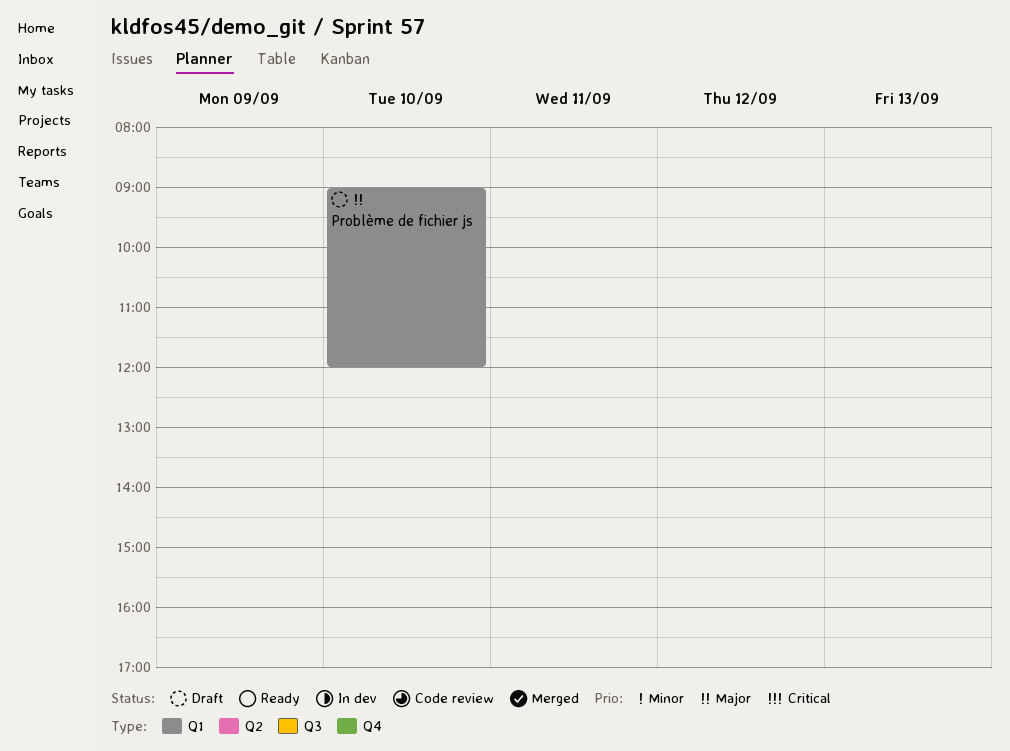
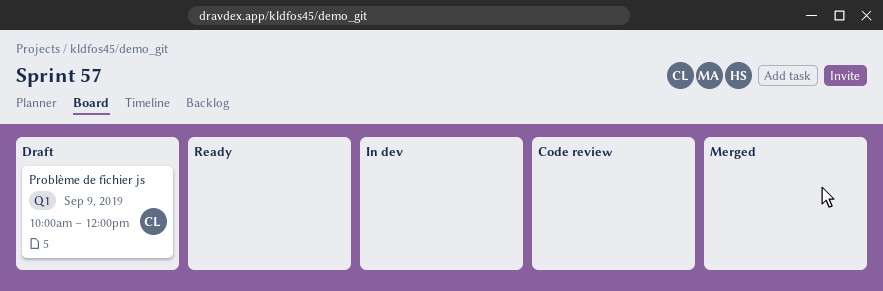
Problème de fichier js, day: Sep 10 -> Sep 9
Problème de fichier js, begins: 09:00 -> 10:00

